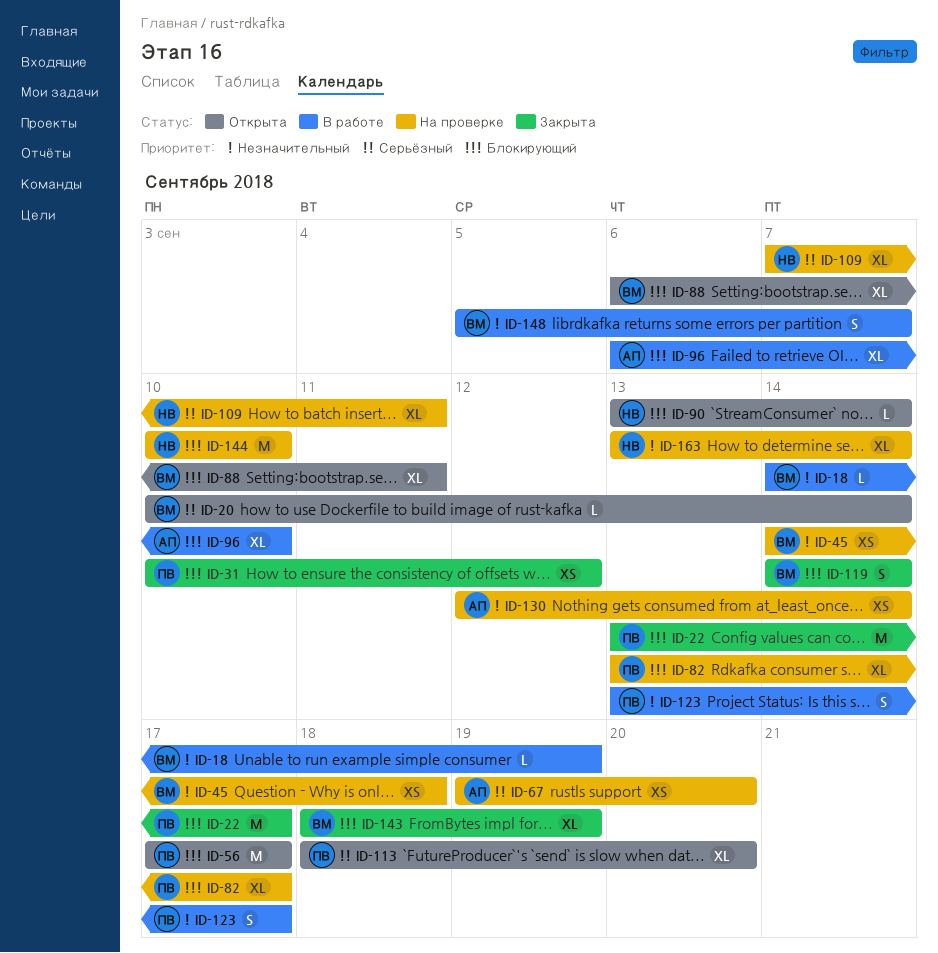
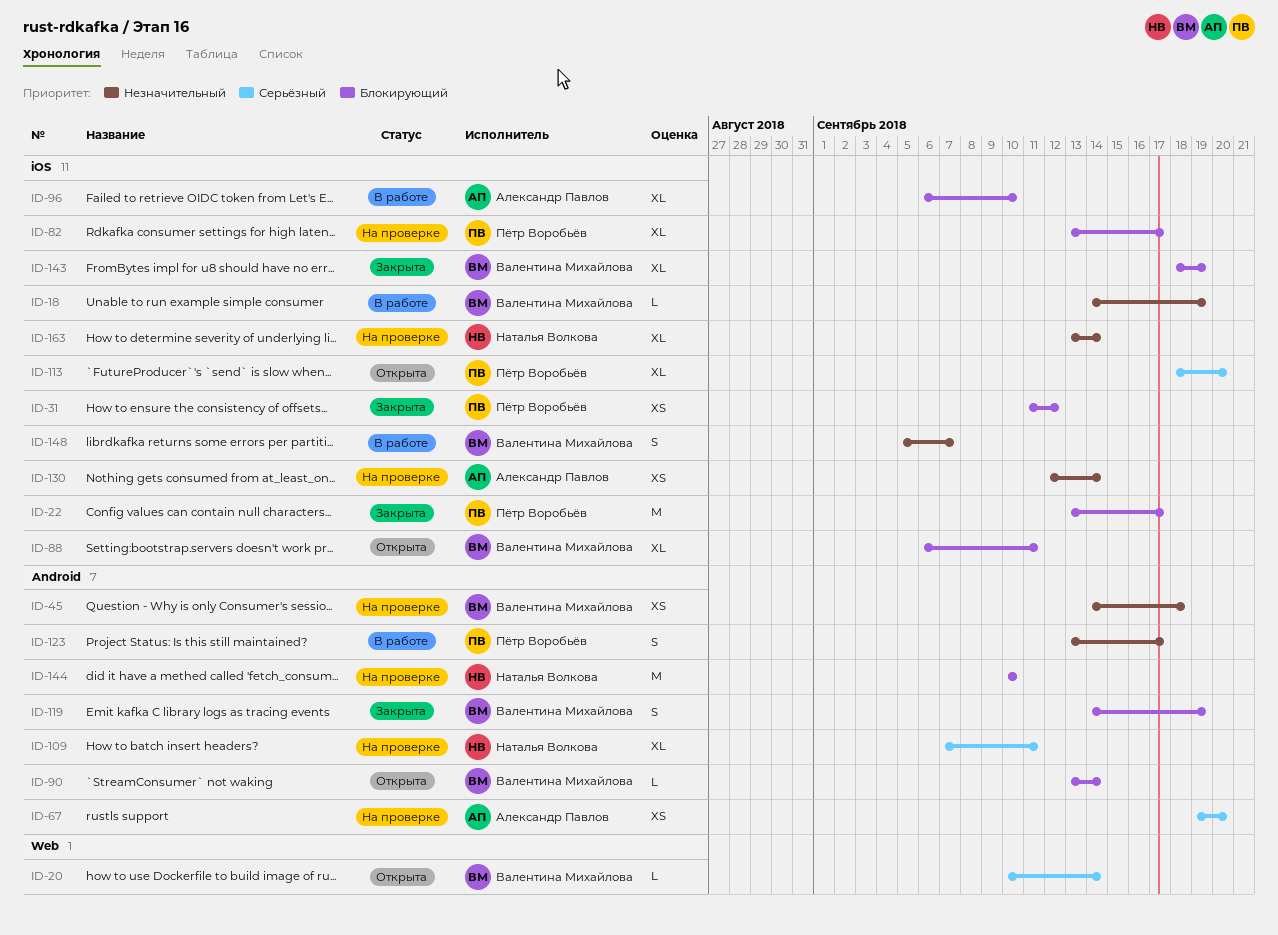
ID-31, start: Sep 10 -> Sep 11
ID-56: present -> none
ID-90, owner: Наталья Волкова -> Валентина Михайлова
ID-119, due: Sep 14 -> Sep 19

